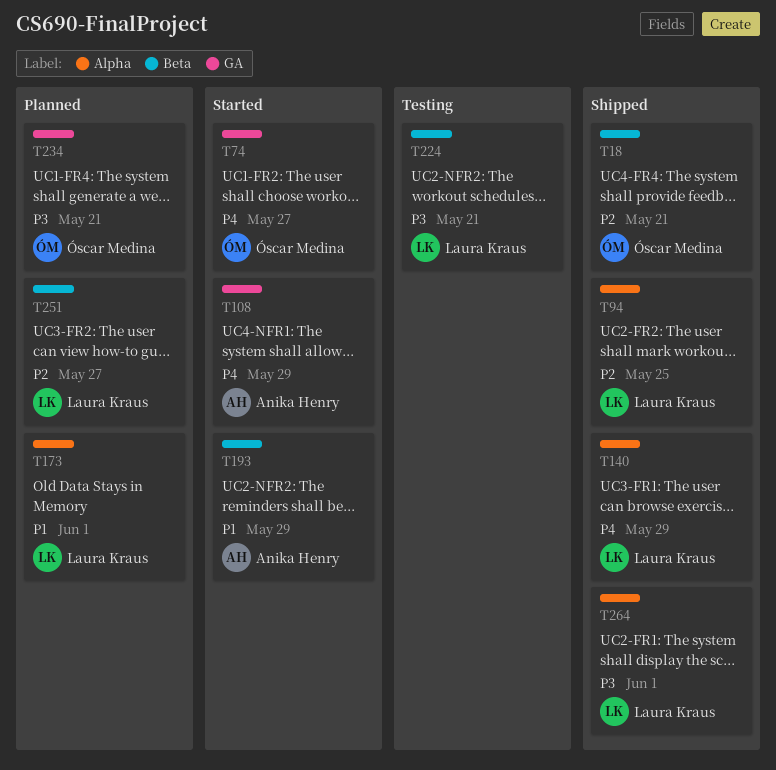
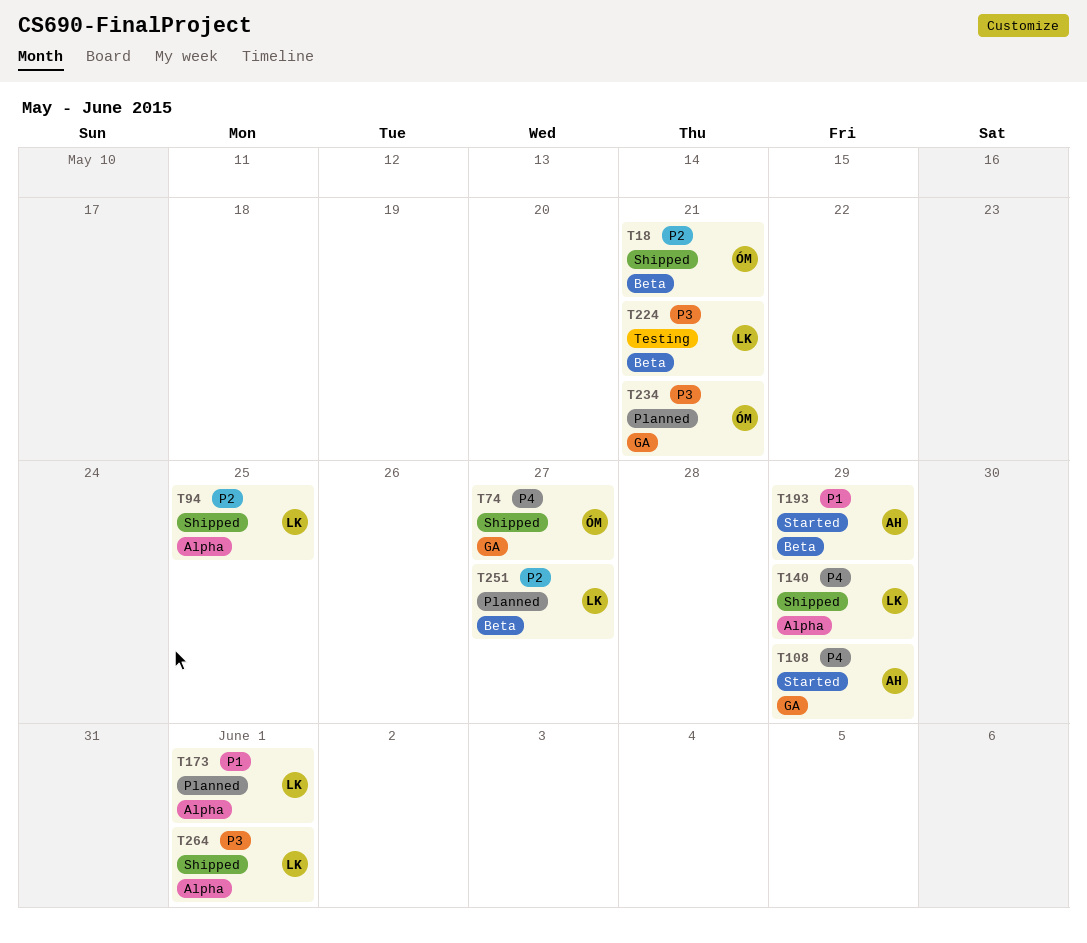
T74, status: Started -> Shipped

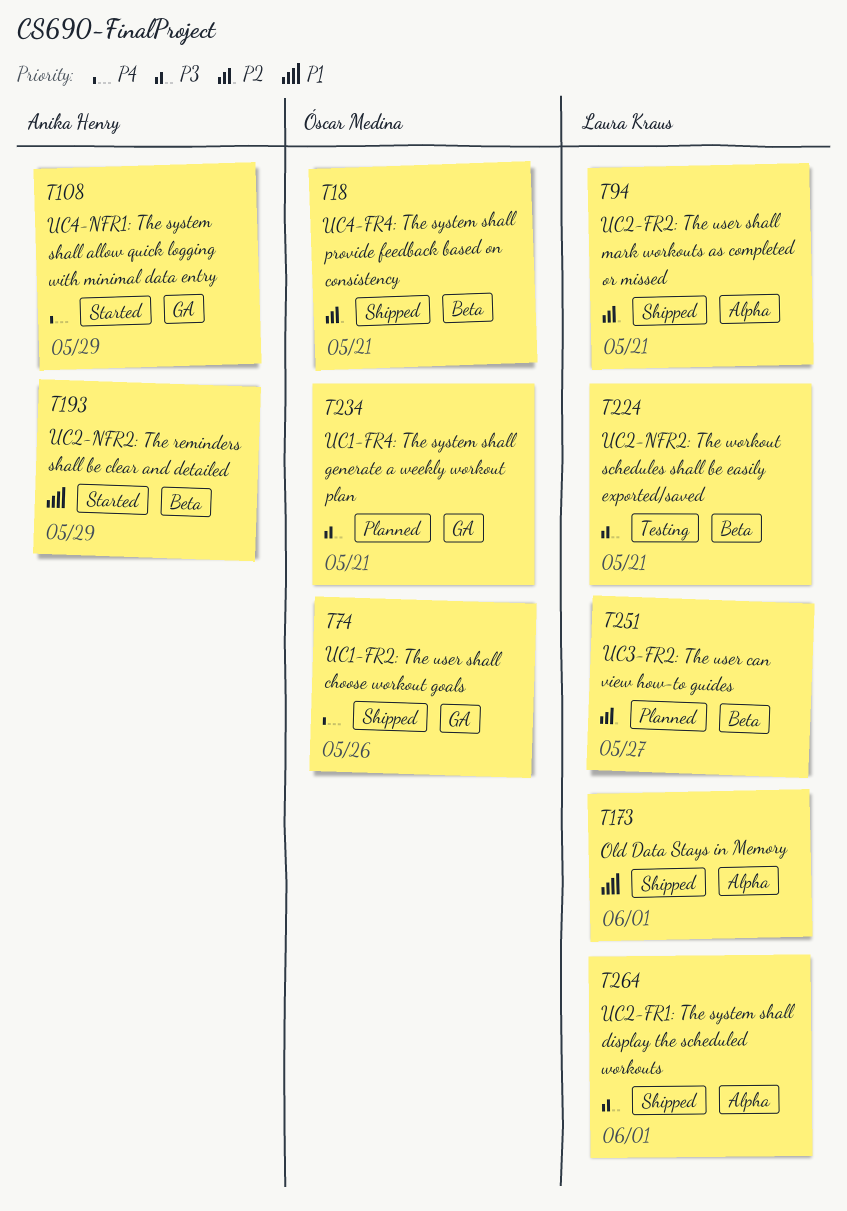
T74, due: May 27 -> May 26
T94, due: May 25 -> May 21
T140: present -> none
T173, status: Planned -> Shipped

